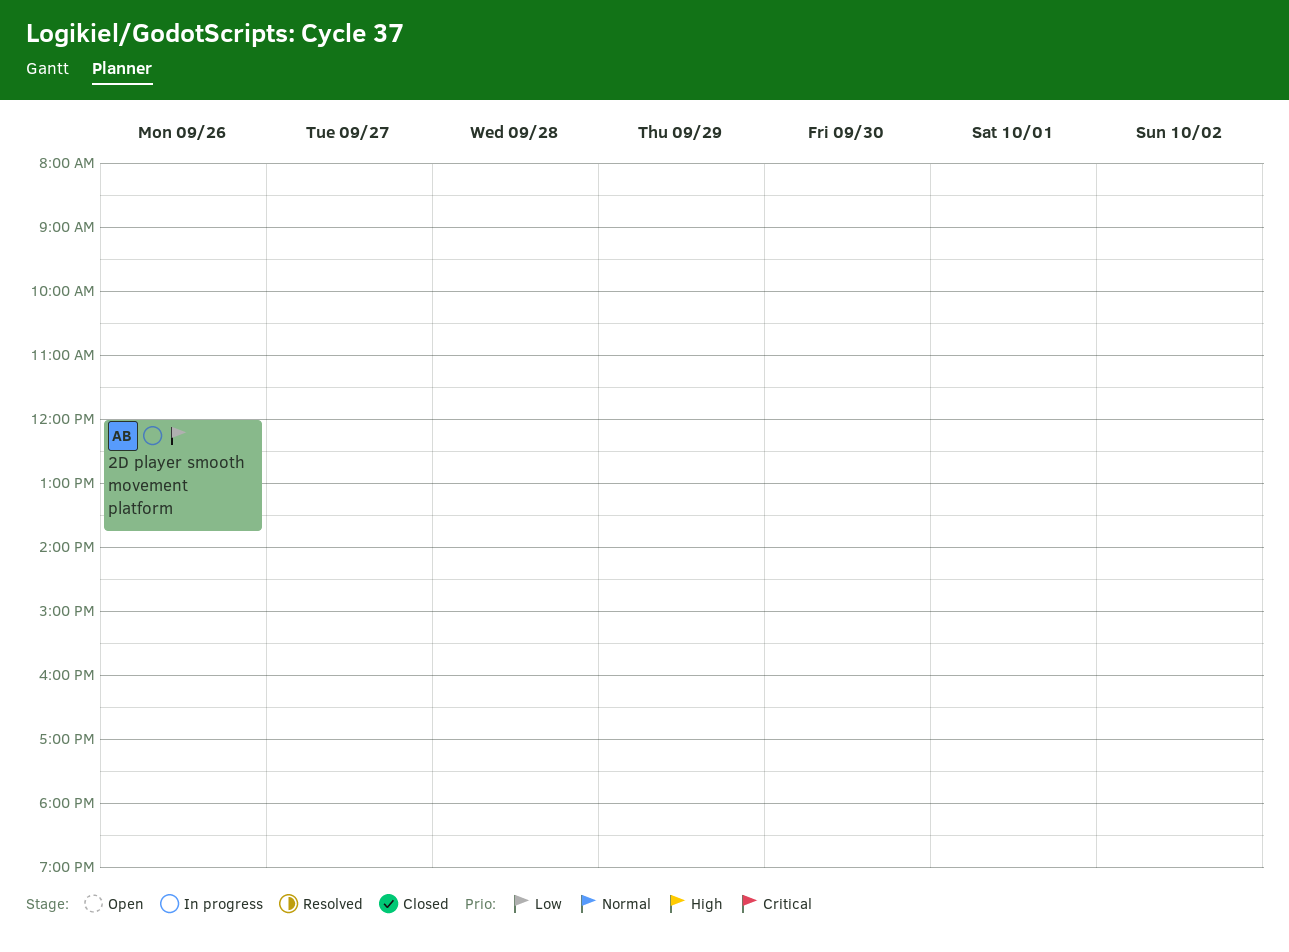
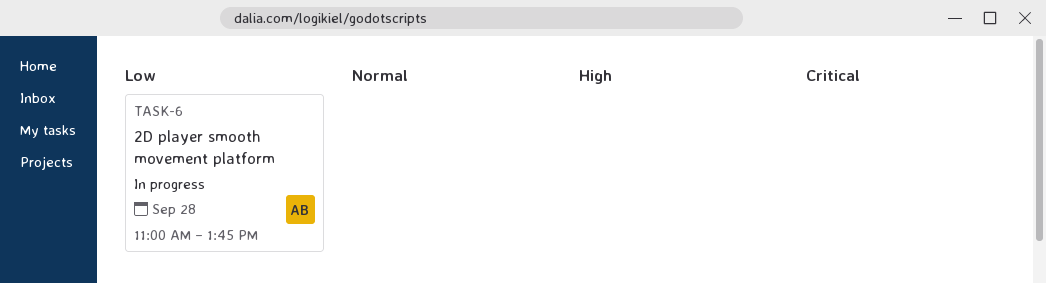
2D player smooth movement platform, day: Sep 26 -> Sep 28
2D player smooth movement platform, begins: 12:00 -> 11:00

